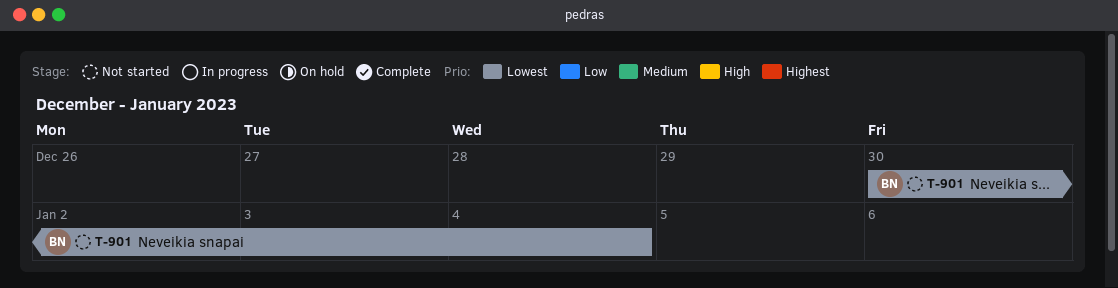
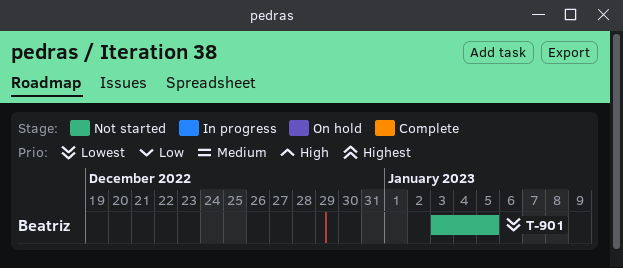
T-901, start: Dec 30 -> Jan 3
T-901, due: Jan 4 -> Jan 5

